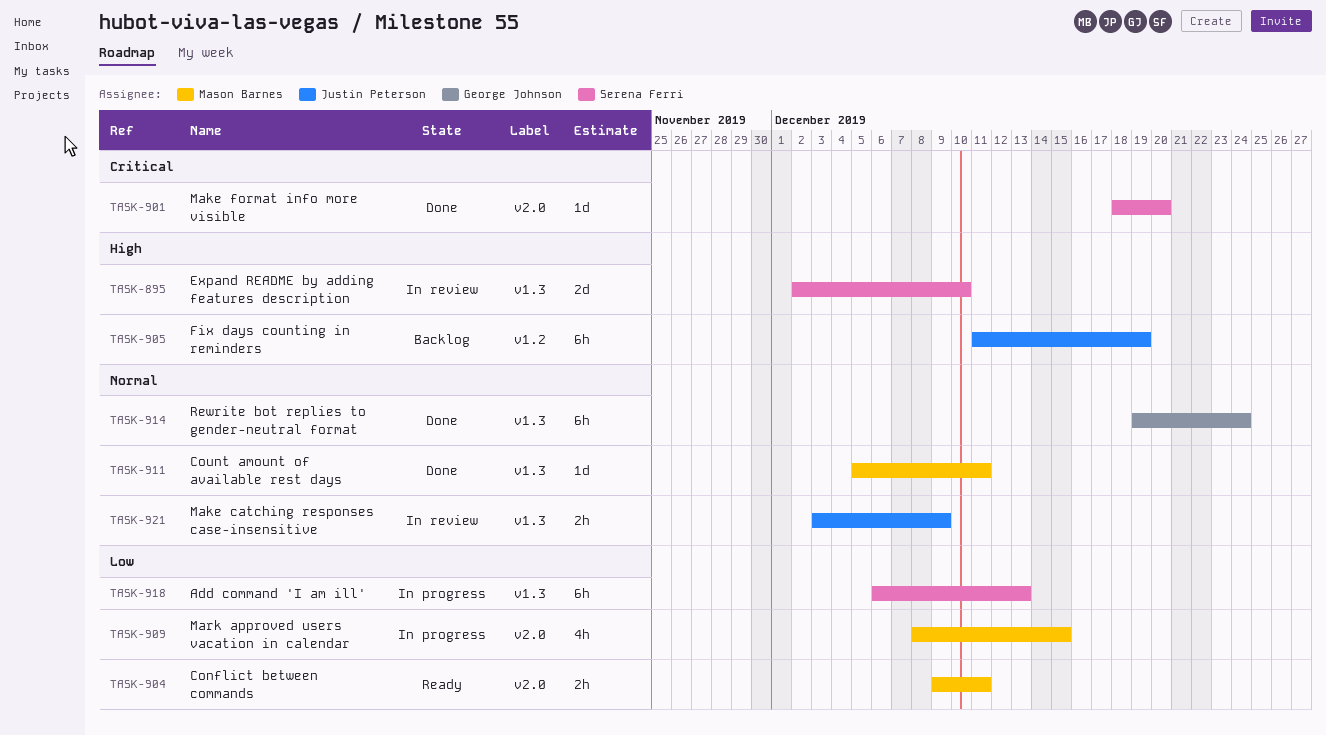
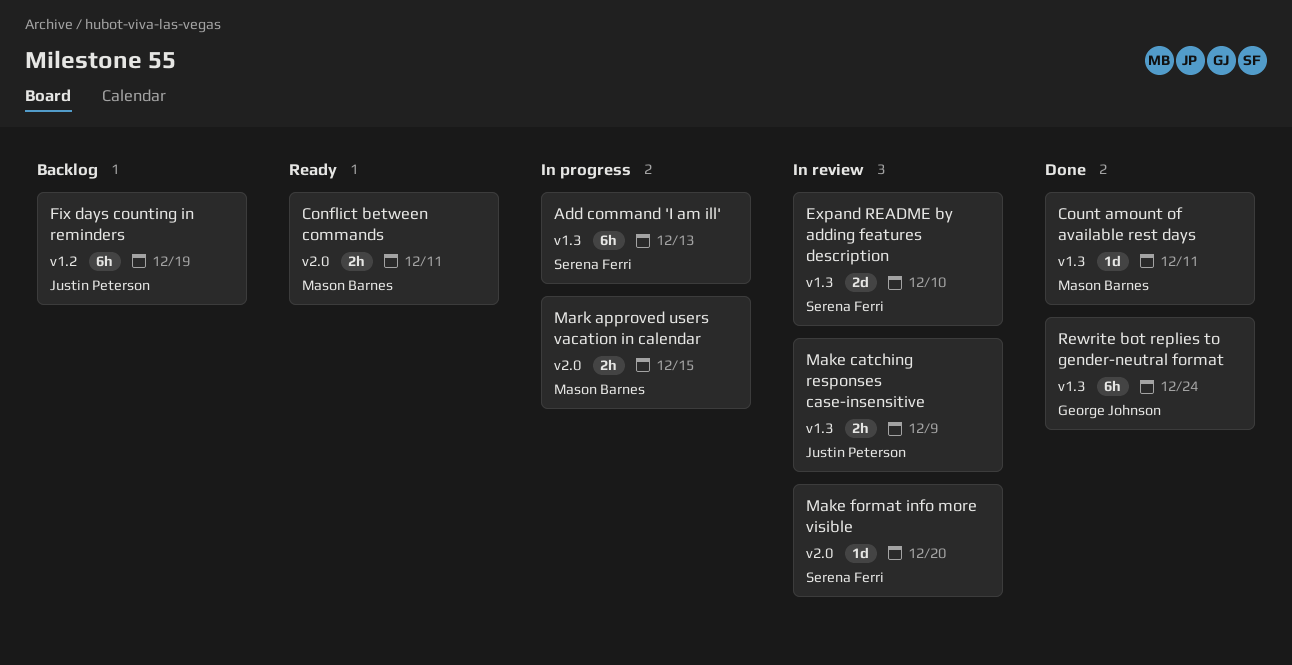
Make format info more visible, status: Done -> In review
Mark approved users vacation in calendar, estimate: 4h -> 2h

